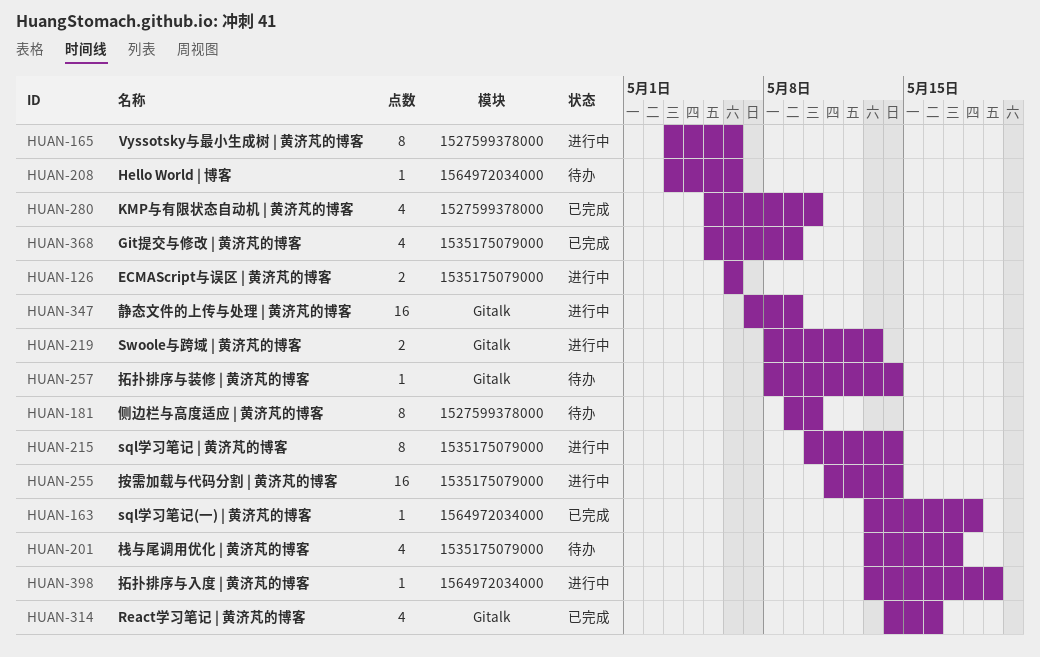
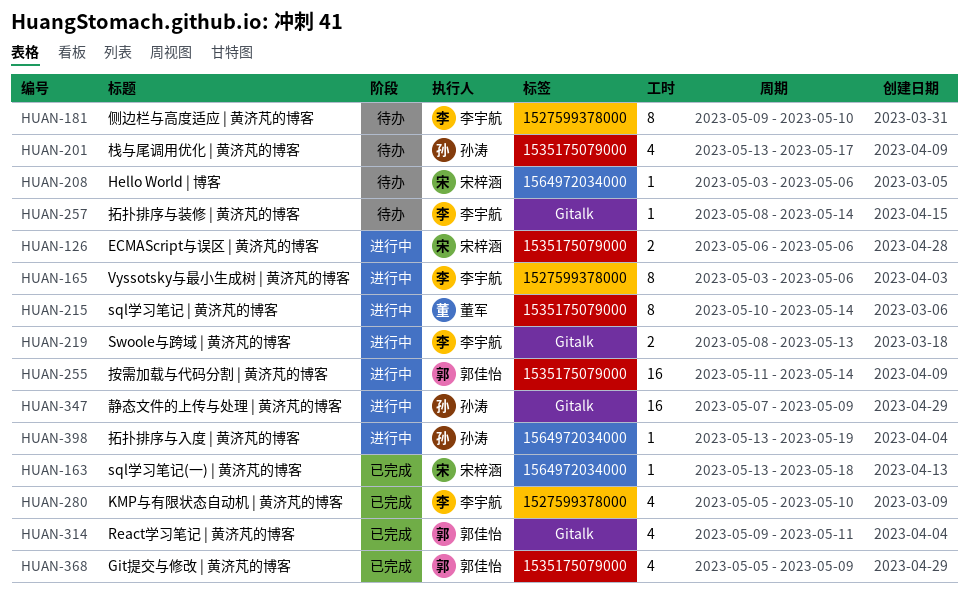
HUAN-314, start: May 14 -> May 9
HUAN-314, due: May 16 -> May 11

